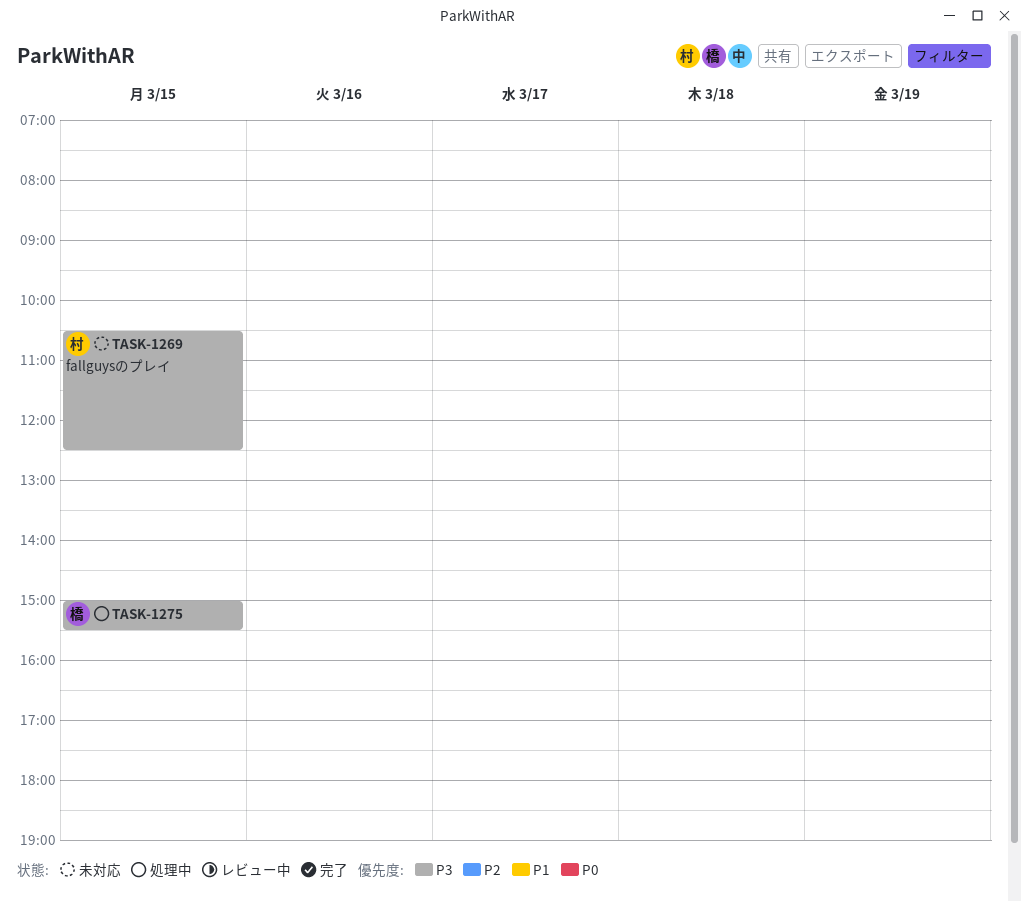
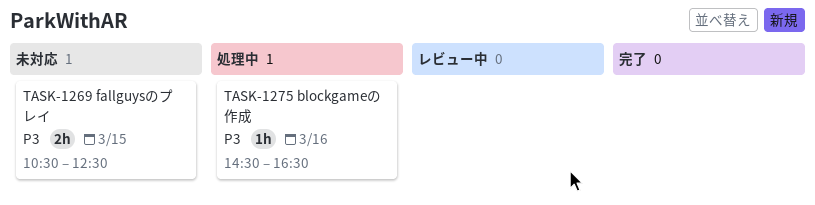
TASK-1275, day: Mar 15 -> Mar 16
TASK-1275, begins: 15:00 -> 14:30
TASK-1275, ends: 15:30 -> 16:30

